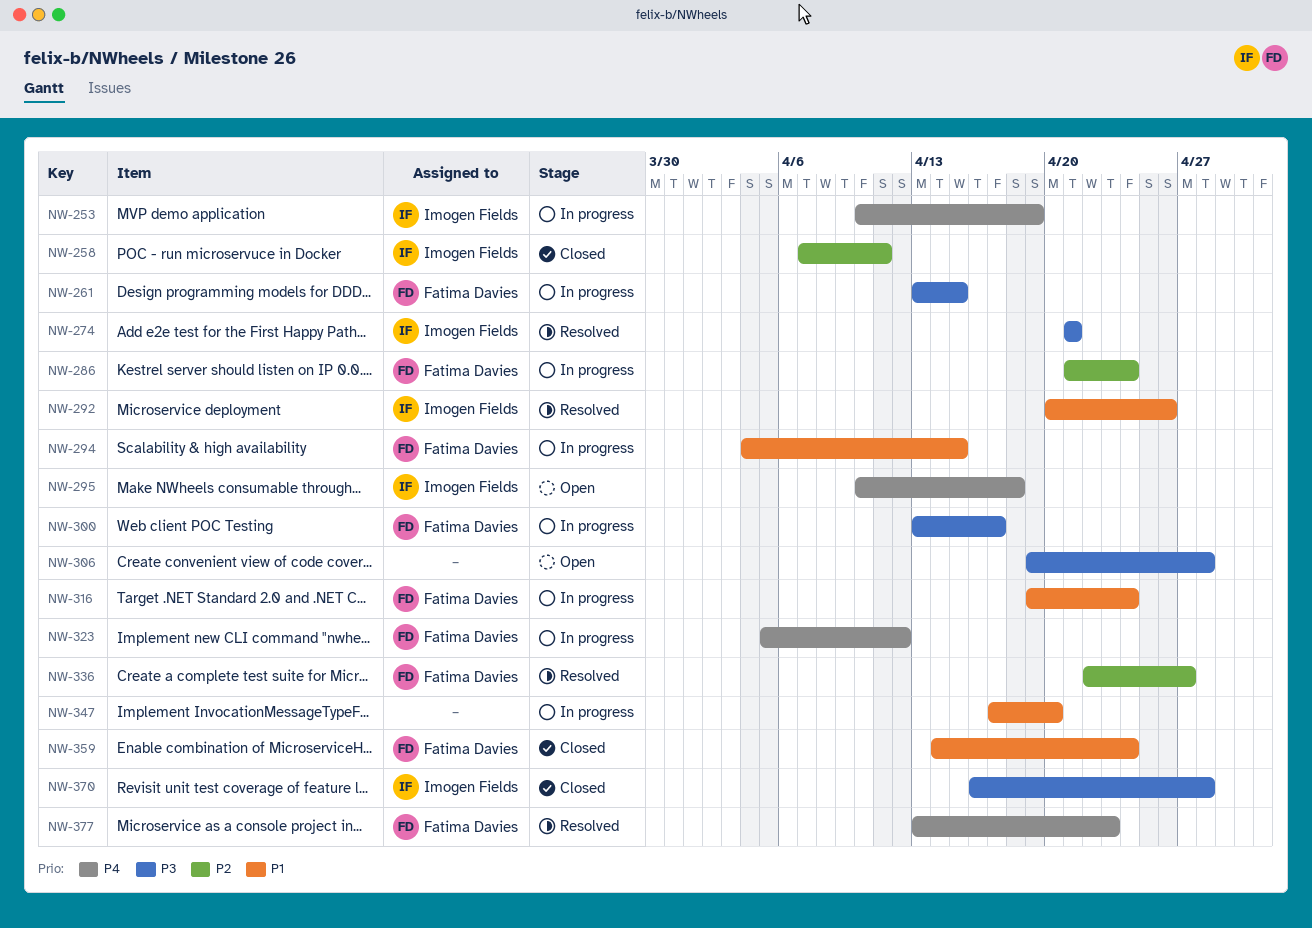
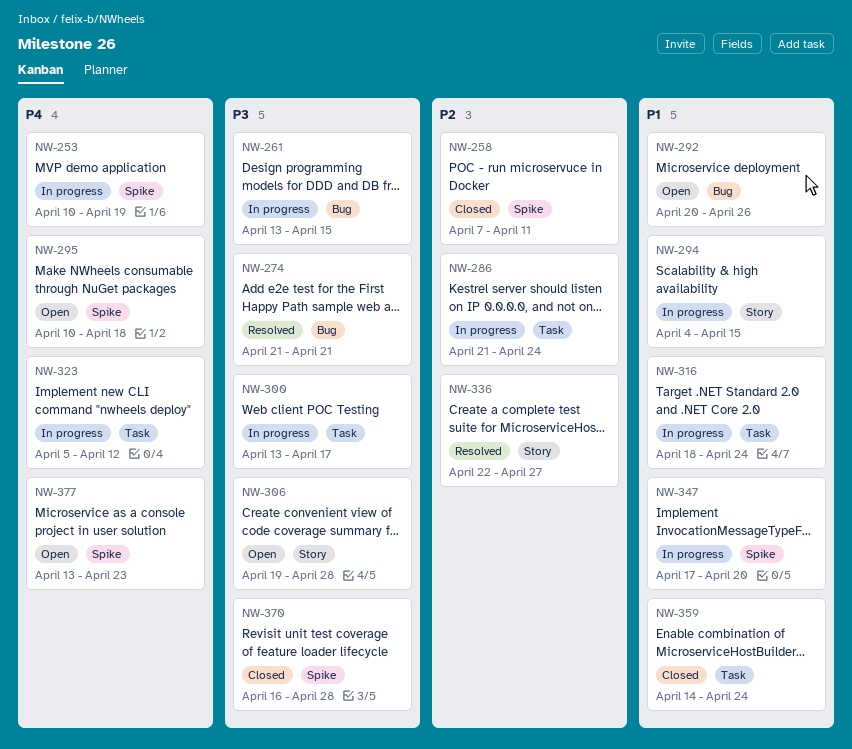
NW-292, status: Resolved -> Open
NW-316, start: Apr 19 -> Apr 18
NW-377, status: Resolved -> Open

